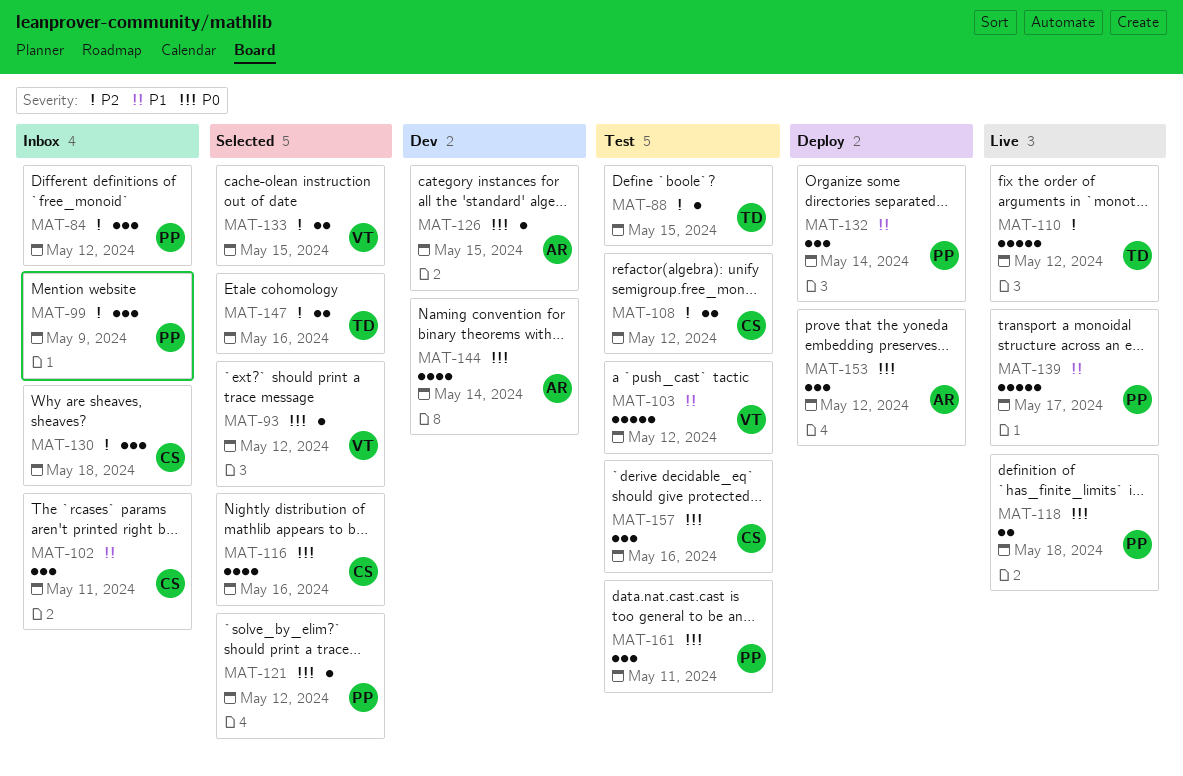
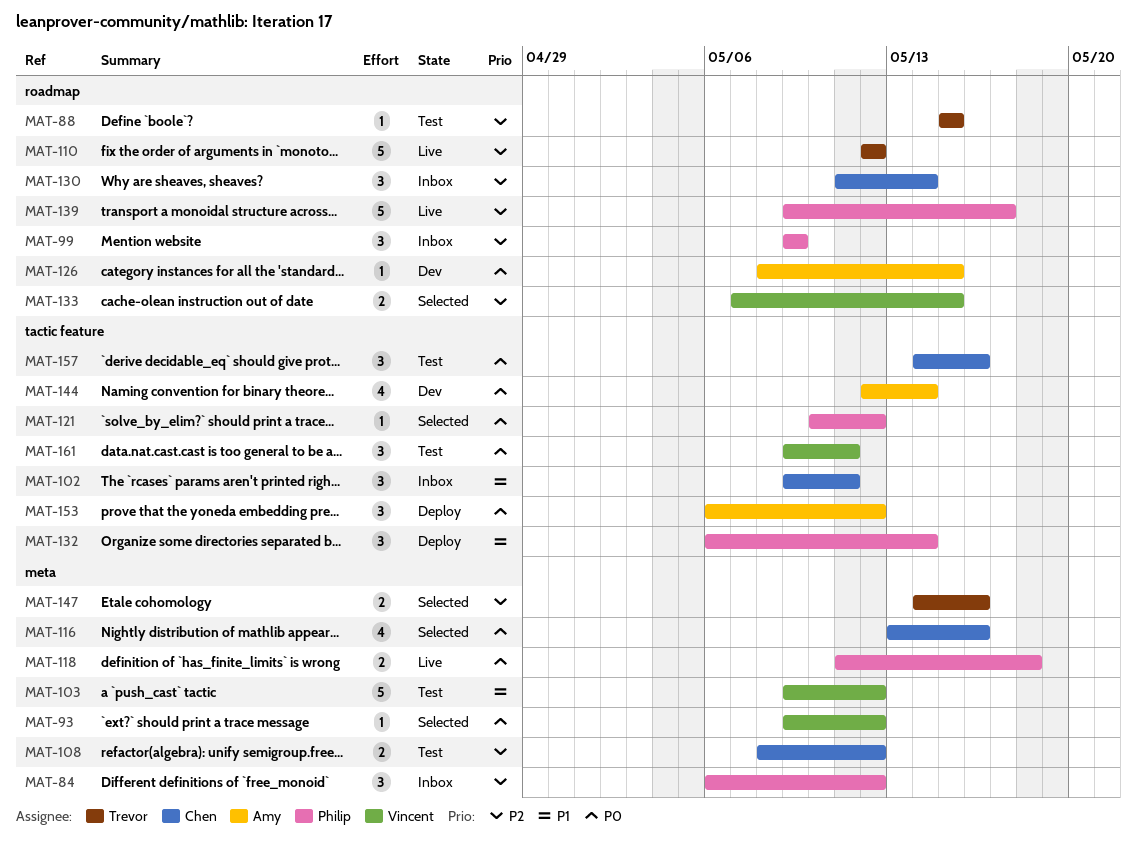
MAT-130, due: May 18 -> May 14
MAT-139, priority: P1 -> P2
MAT-161, owner: Philip -> Vincent

